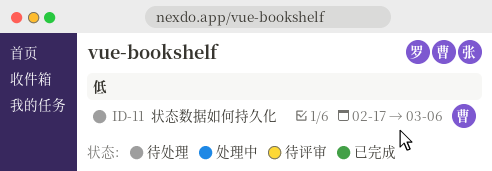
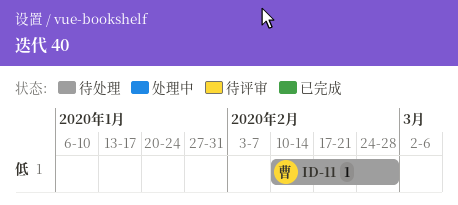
ID-11, start: Feb 17 -> Feb 10
ID-11, due: Mar 6 -> Feb 28

